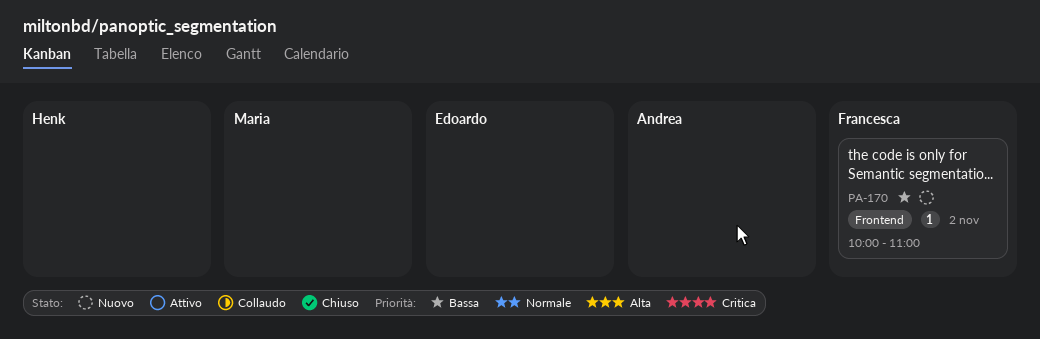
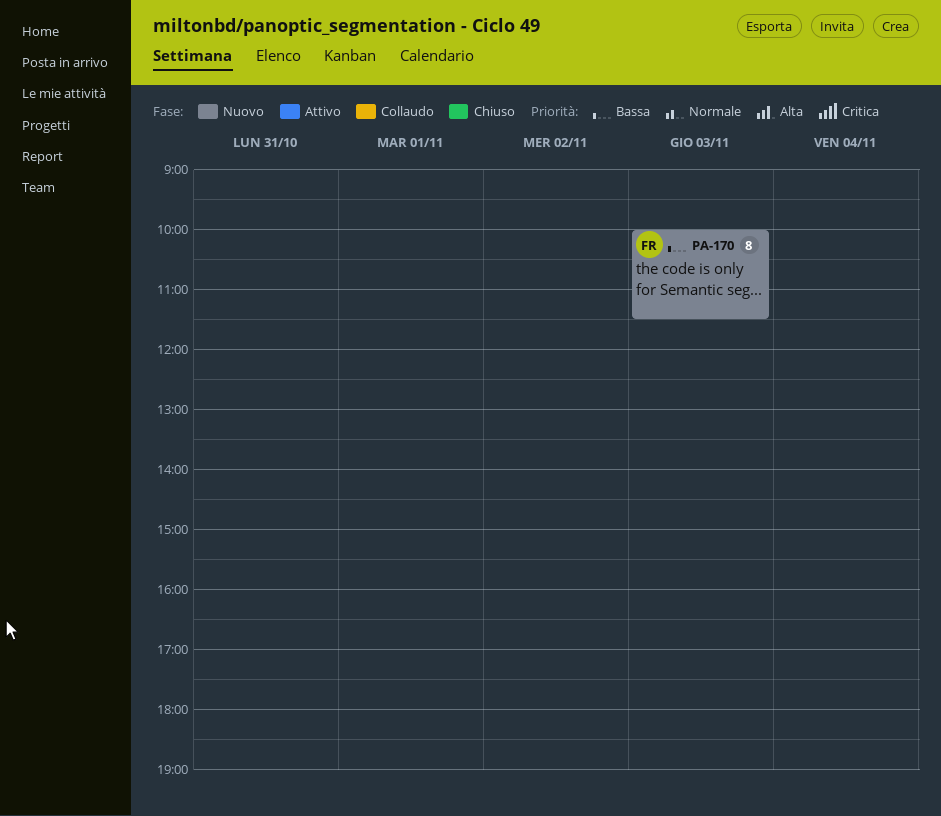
PA-170, estimate: 1 -> 8
PA-170, day: Nov 2 -> Nov 3
PA-170, ends: 11:00 -> 11:30

